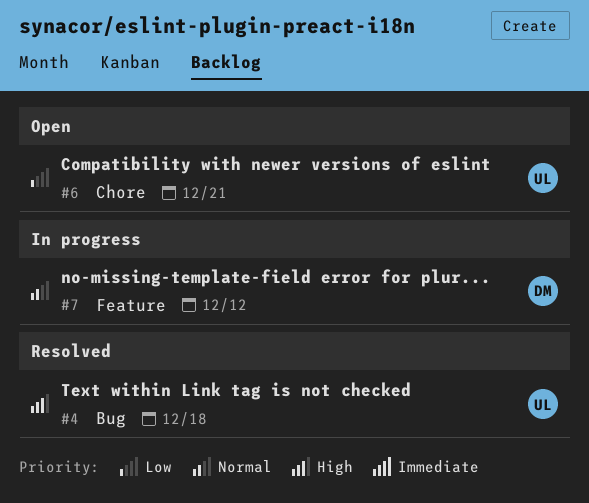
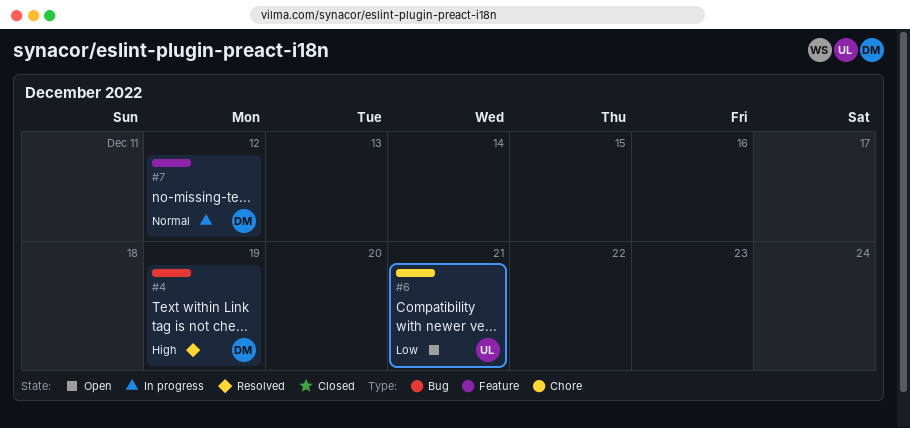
#4, owner: UL -> DM
#4, due: Dec 18 -> Dec 19

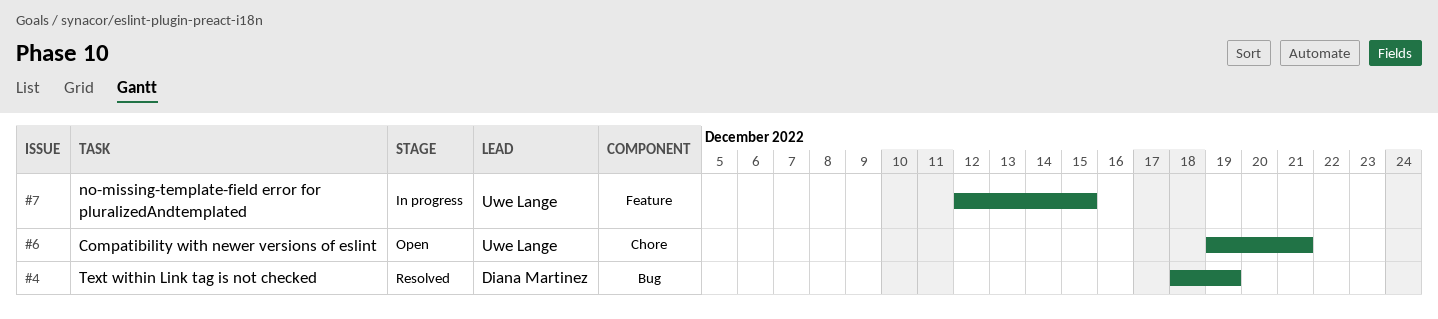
#7, owner: Diana Martinez -> Uwe Lange
#7, due: Dec 12 -> Dec 15

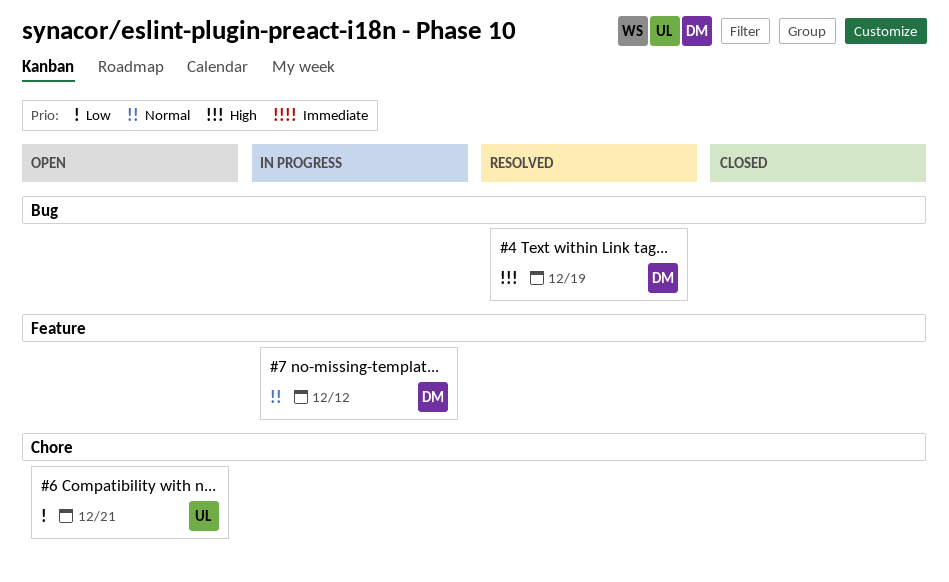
#7, owner: Uwe Lange -> Diana Martinez
#7, due: Dec 15 -> Dec 12

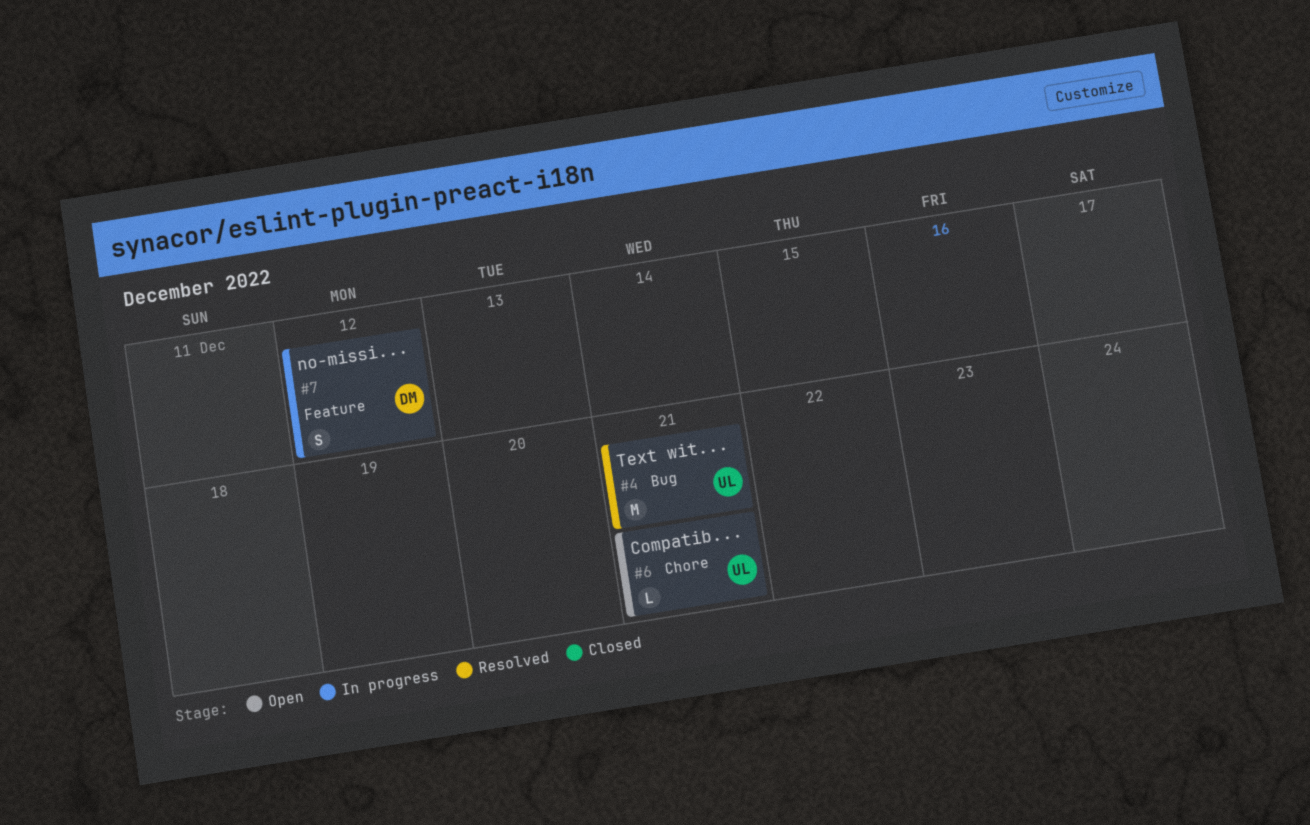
#4, owner: DM -> UL
#4, due: Dec 19 -> Dec 21

